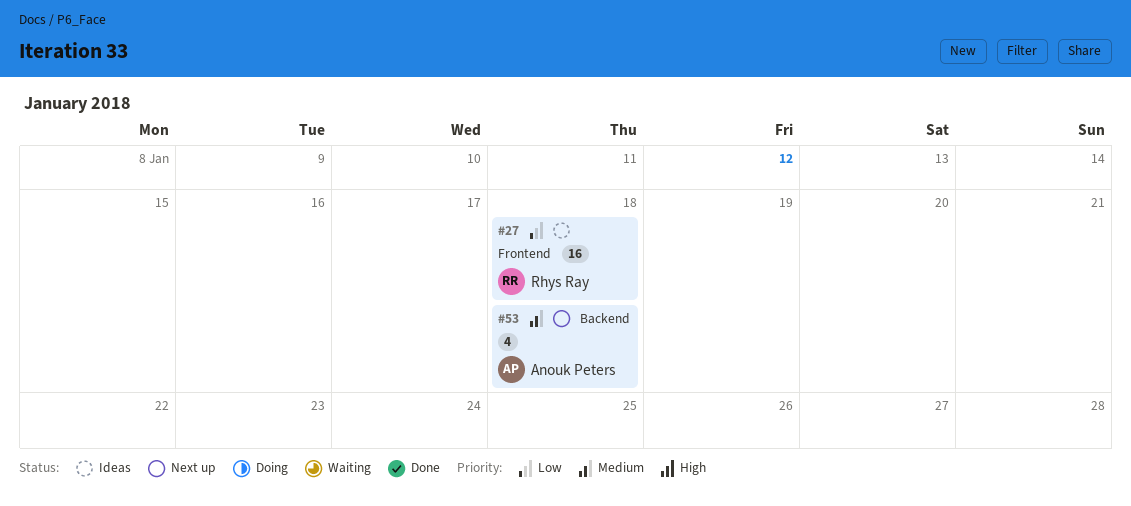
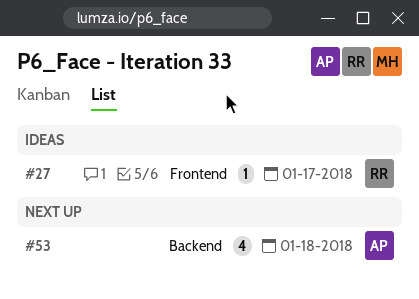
#27, estimate: 16 -> 1
#27, due: Jan 18 -> Jan 17

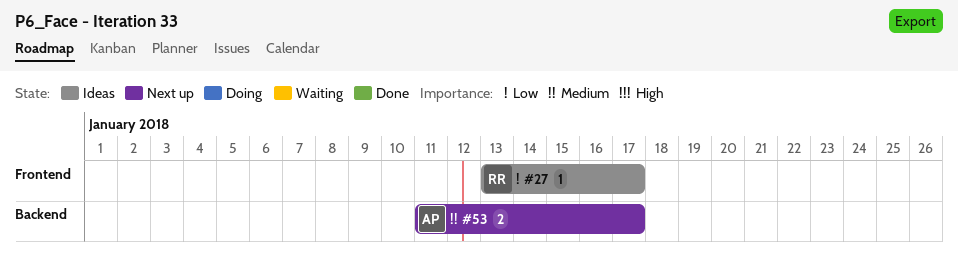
#53, estimate: 4 -> 2
#53, due: Jan 18 -> Jan 17

